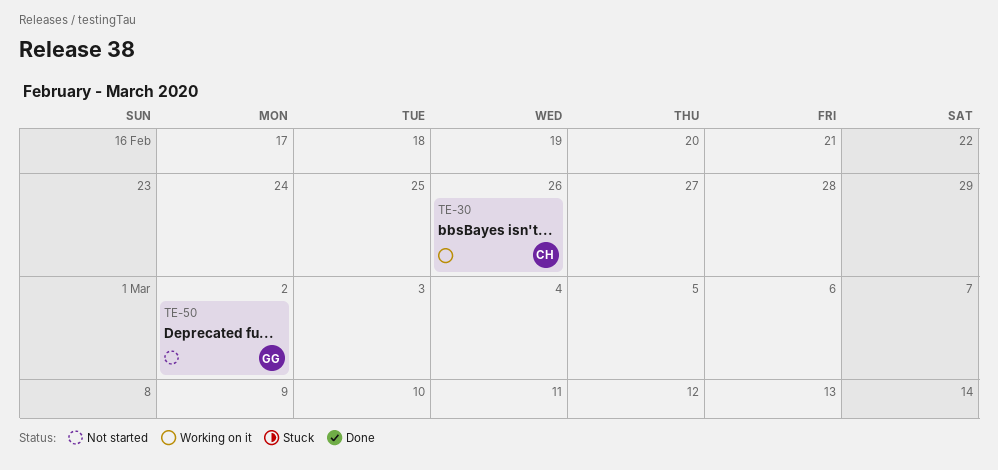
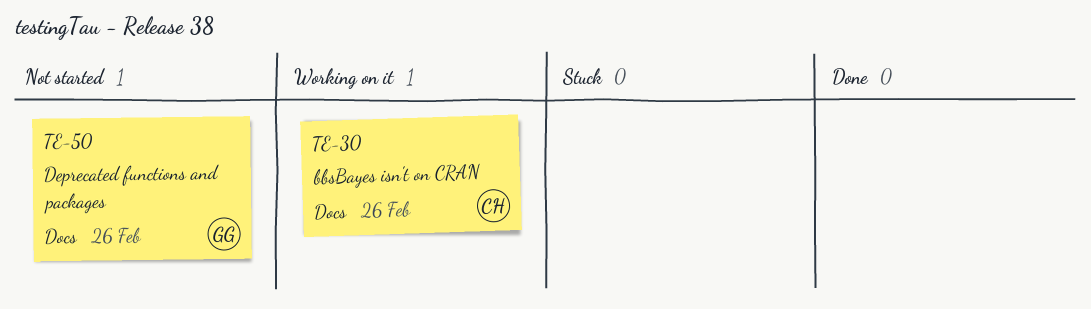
TE-50, due: Mar 2 -> Feb 26

